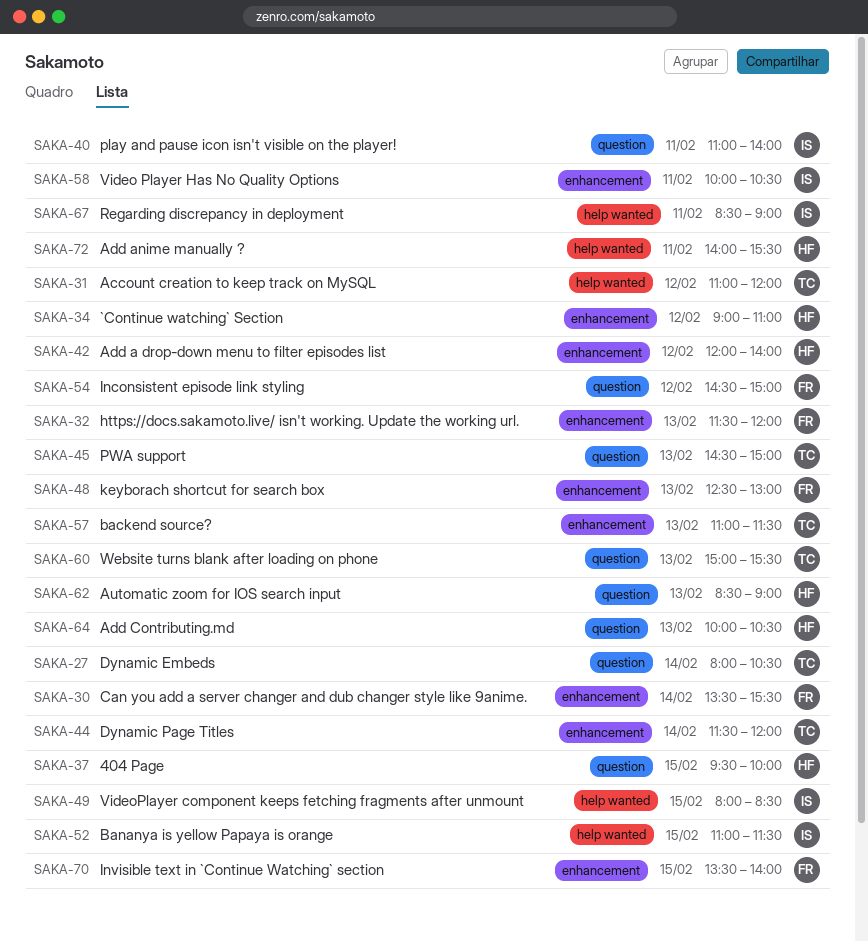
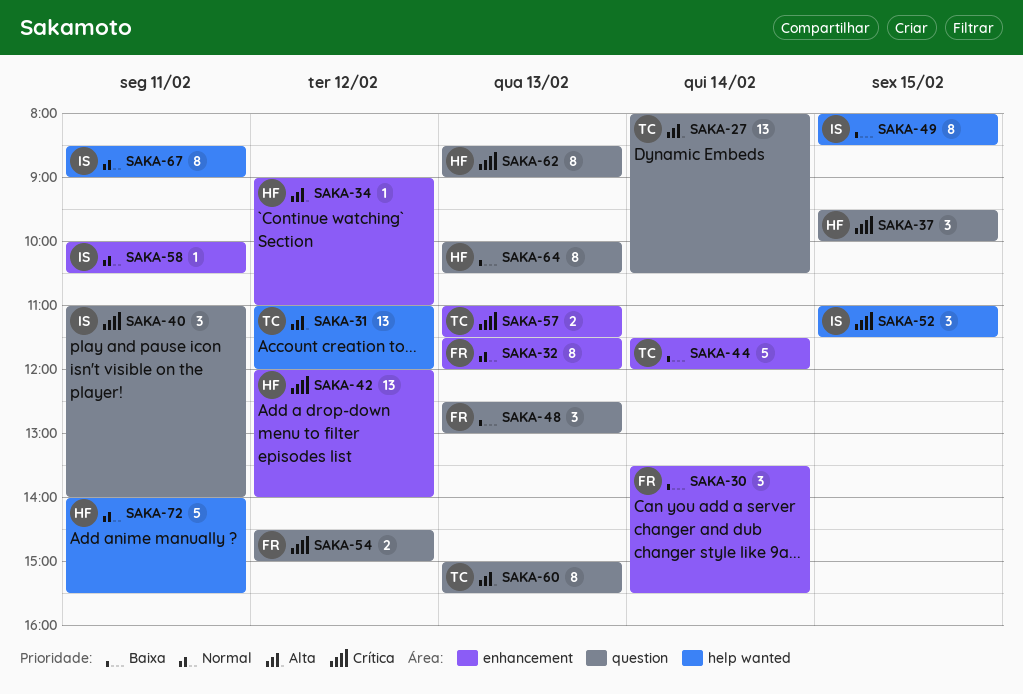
SAKA-45: present -> none
SAKA-48, label: enhancement -> question
SAKA-70: present -> none

